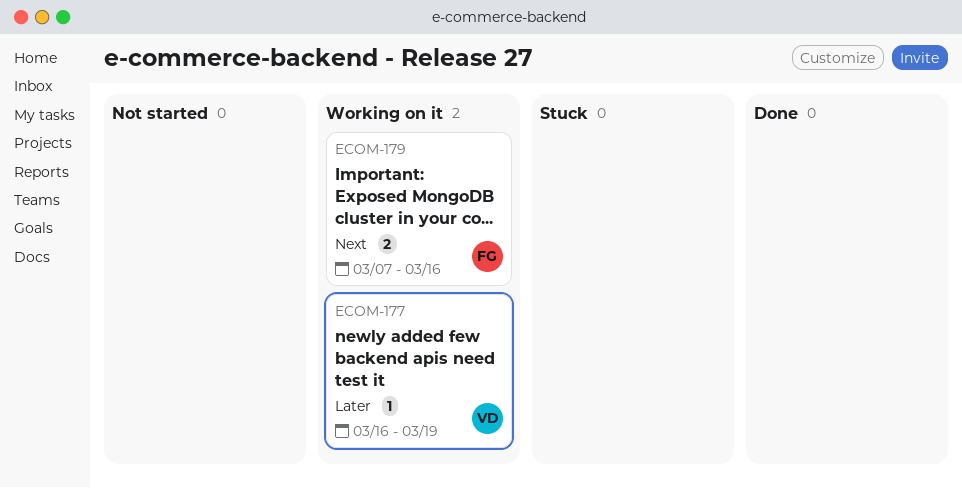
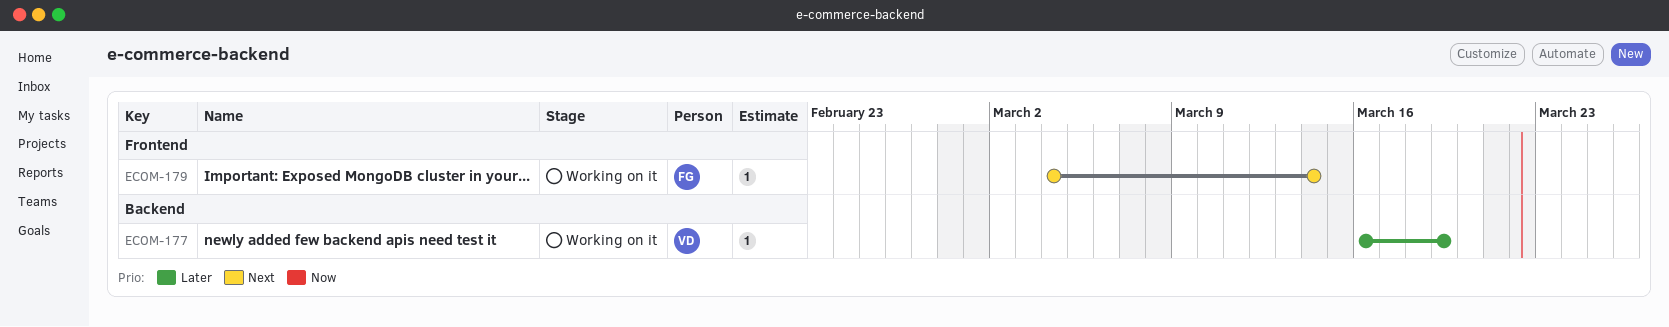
ECOM-179, estimate: 2 -> 1
ECOM-179, start: Mar 7 -> Mar 4
ECOM-179, due: Mar 16 -> Mar 14

